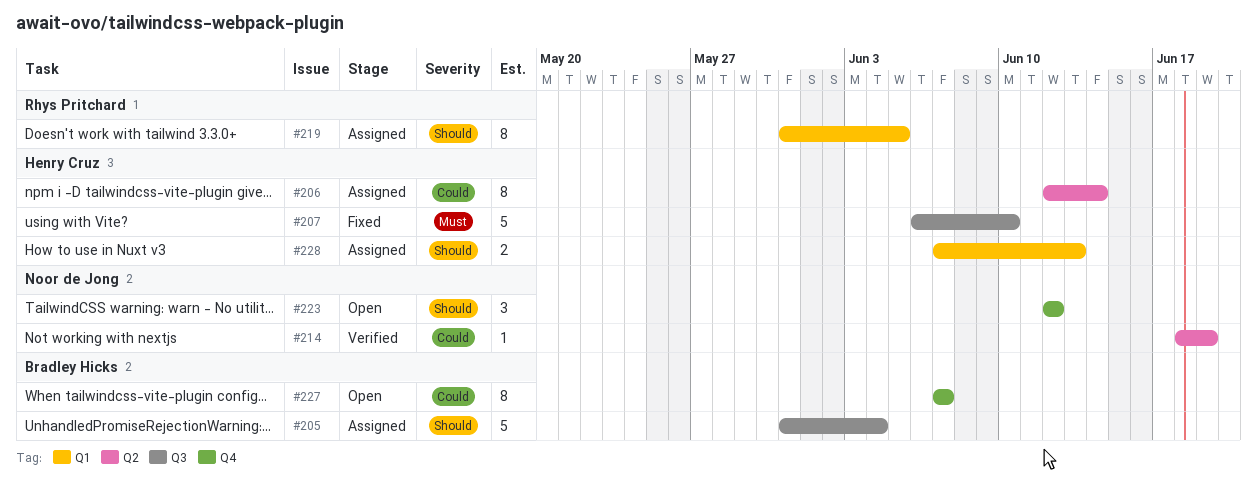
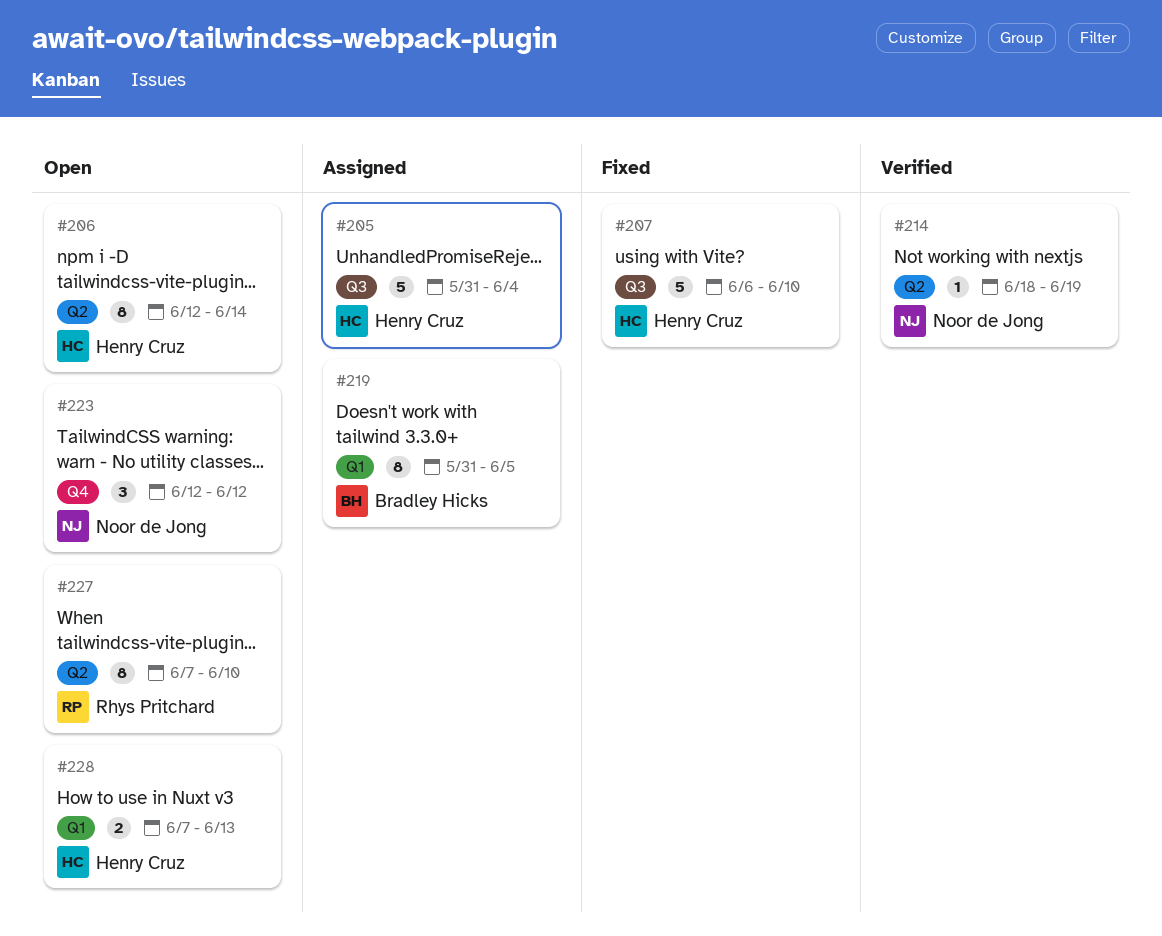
#205, owner: Bradley Hicks -> Henry Cruz
#206, status: Assigned -> Open
#219, owner: Rhys Pritchard -> Bradley Hicks
#227, owner: Bradley Hicks -> Rhys Pritchard
#227, label: Q4 -> Q2
#227, due: Jun 7 -> Jun 10
#228, status: Assigned -> Open

